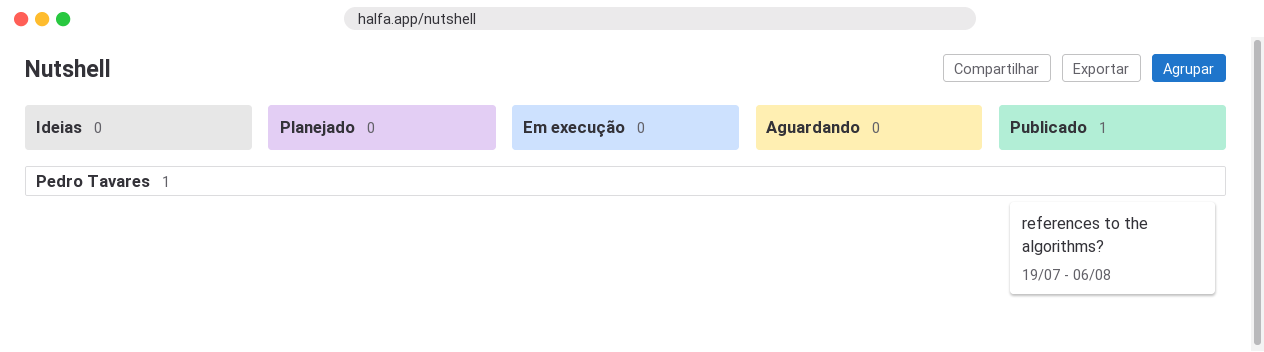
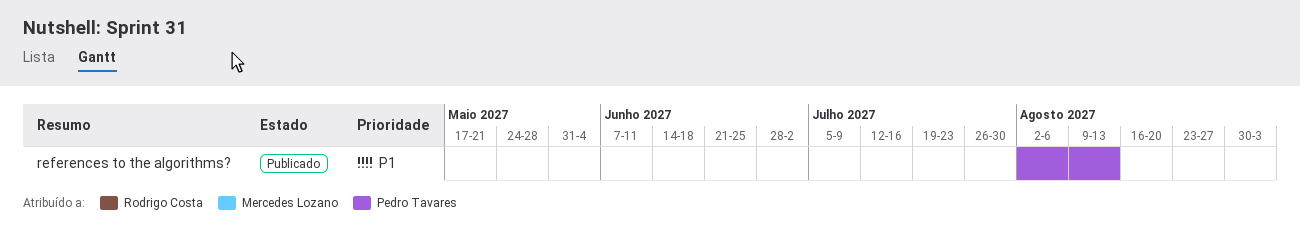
references to the algorithms?, start: Jul 19 -> Aug 2
references to the algorithms?, due: Aug 6 -> Aug 13

